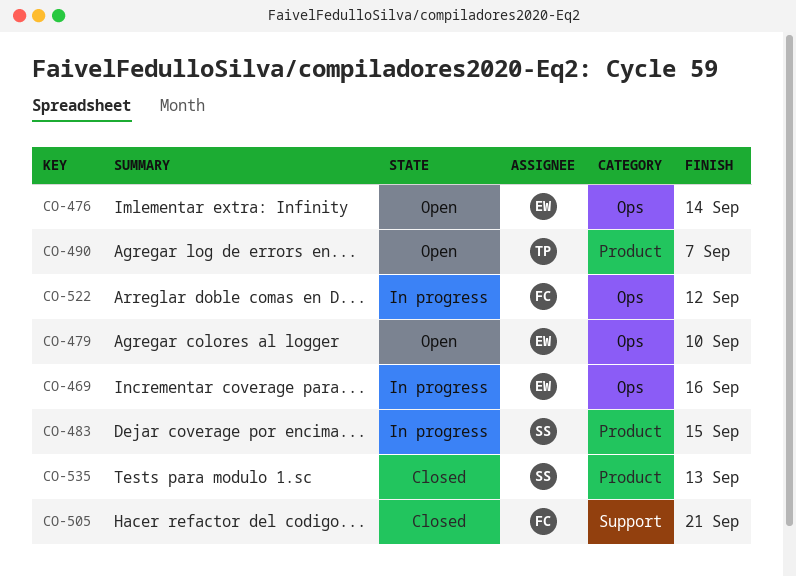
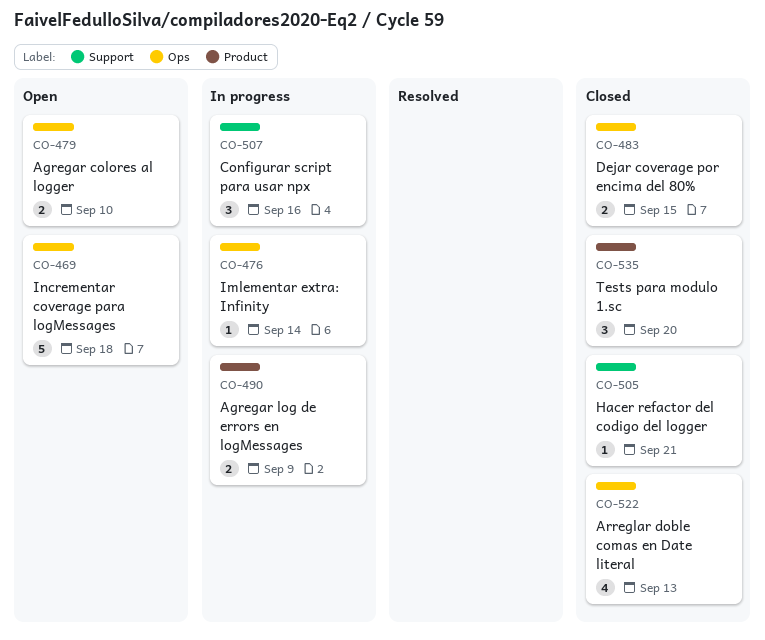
CO-469, status: In progress -> Open
CO-469, due: Sep 16 -> Sep 18
CO-476, status: Open -> In progress
CO-483, status: In progress -> Closed
CO-483, label: Product -> Ops
CO-490, status: Open -> In progress
CO-490, due: Sep 7 -> Sep 9
CO-507: none -> present
CO-522, status: In progress -> Closed
CO-522, due: Sep 12 -> Sep 13
CO-535, due: Sep 13 -> Sep 20

